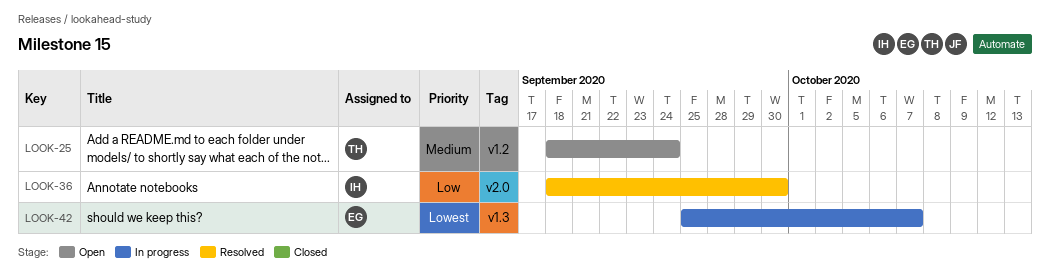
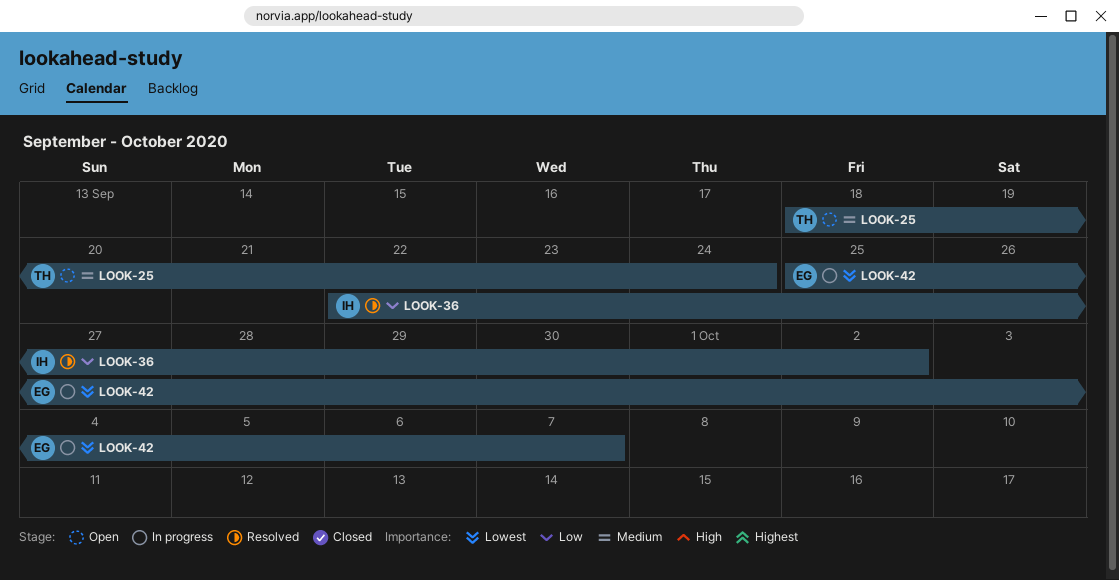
LOOK-36, start: Sep 18 -> Sep 22
LOOK-36, due: Sep 30 -> Oct 2

